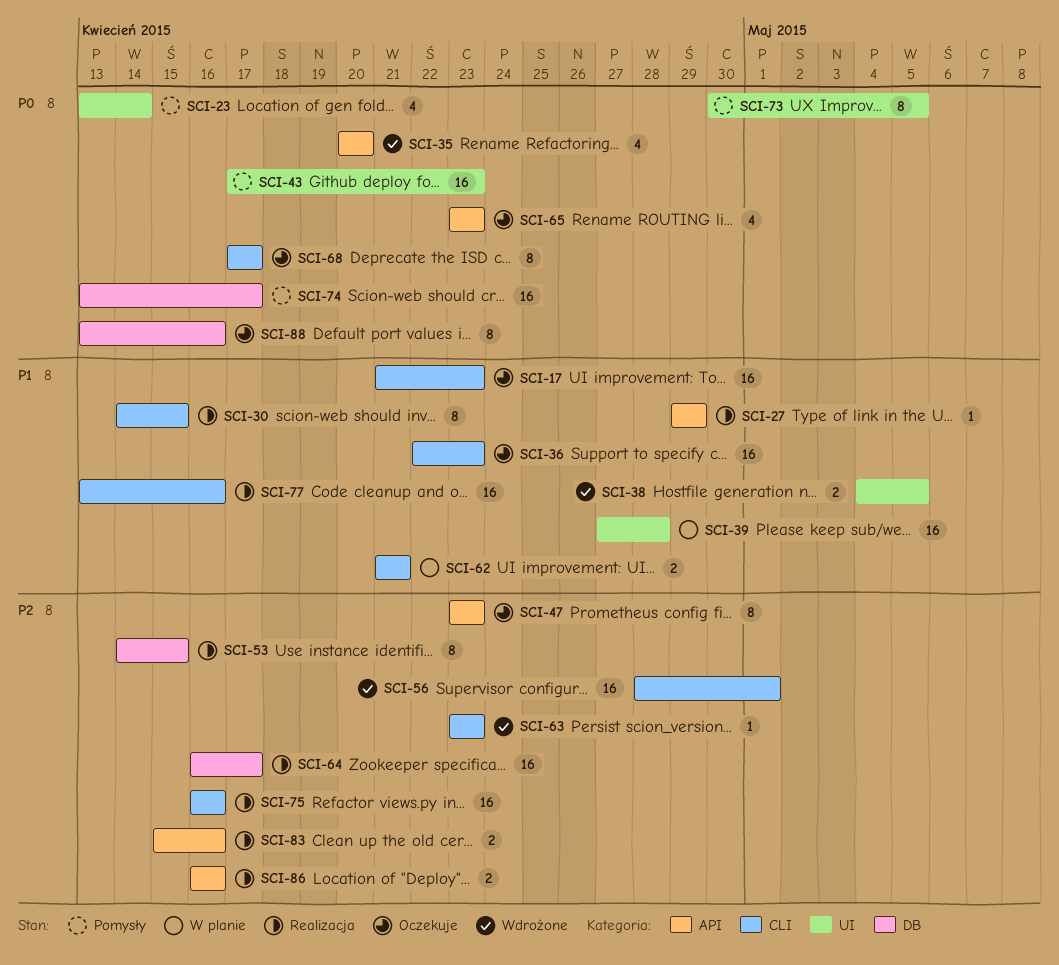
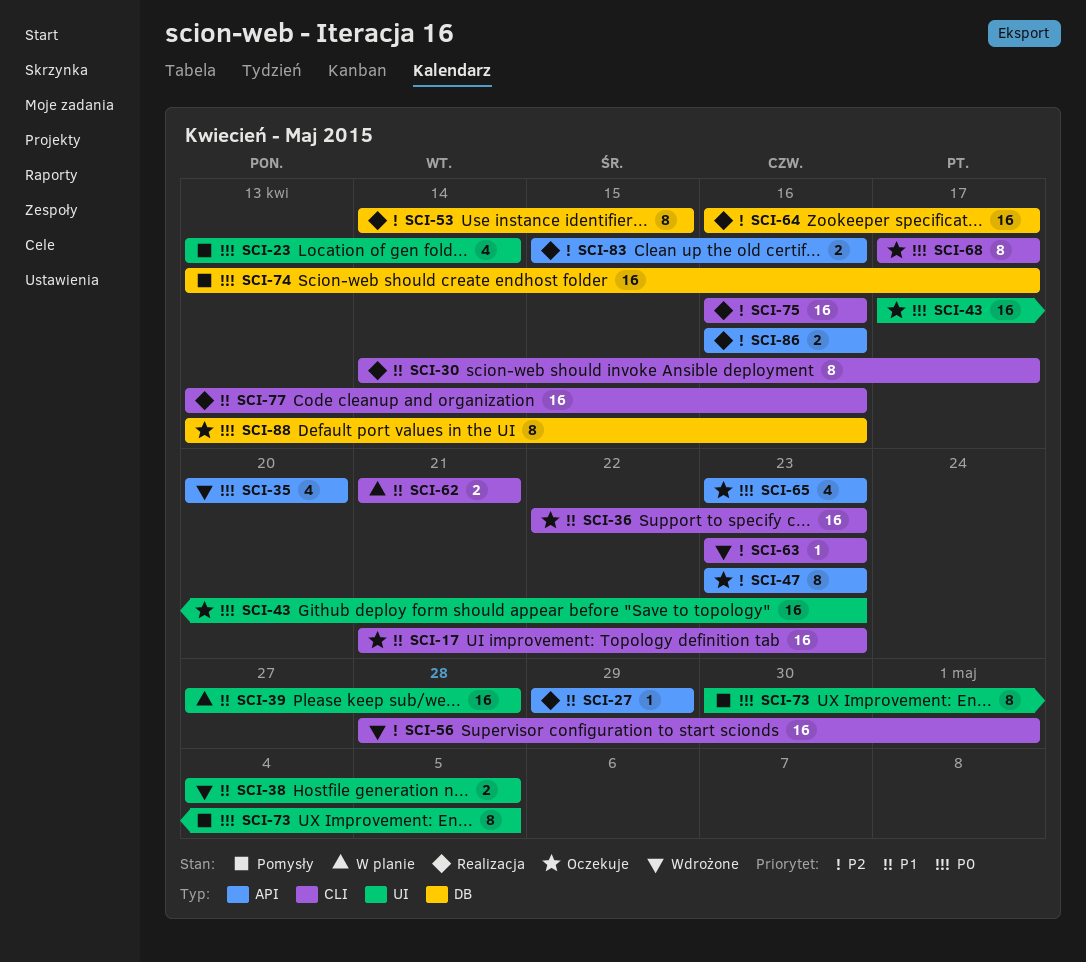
SCI-30, due: Apr 15 -> Apr 17
SCI-43, status: Pomysły -> Oczekuje

